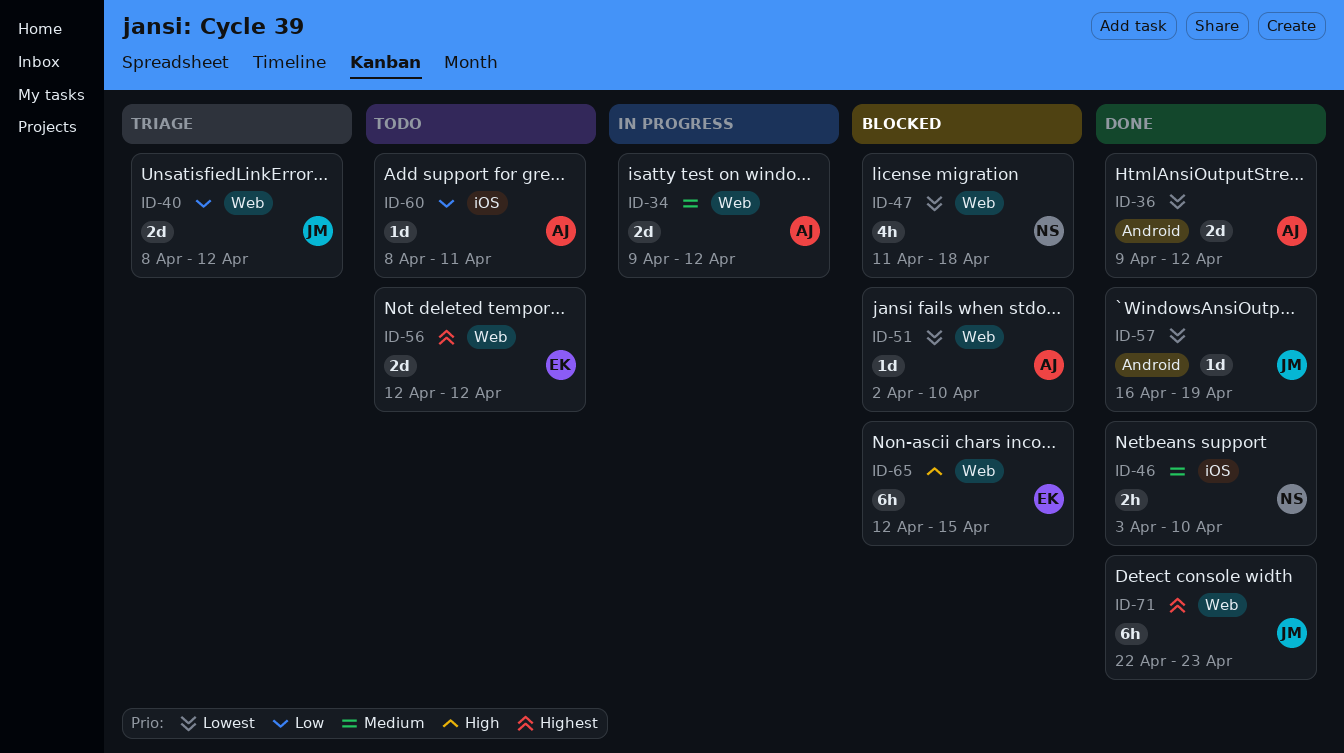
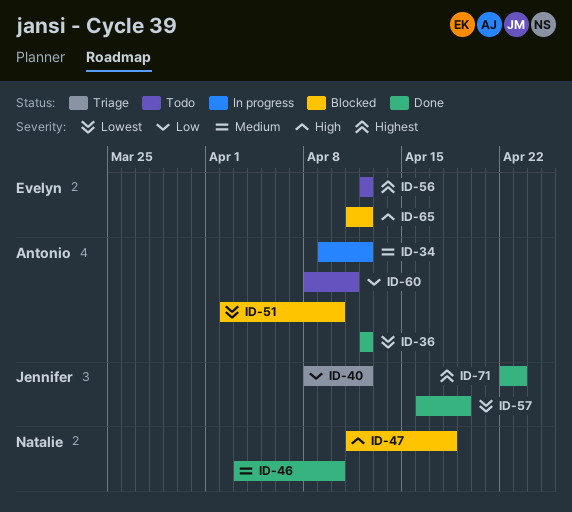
ID-36, start: Apr 9 -> Apr 12
ID-47, priority: Lowest -> High
ID-65, start: Apr 12 -> Apr 11
ID-65, due: Apr 15 -> Apr 12

